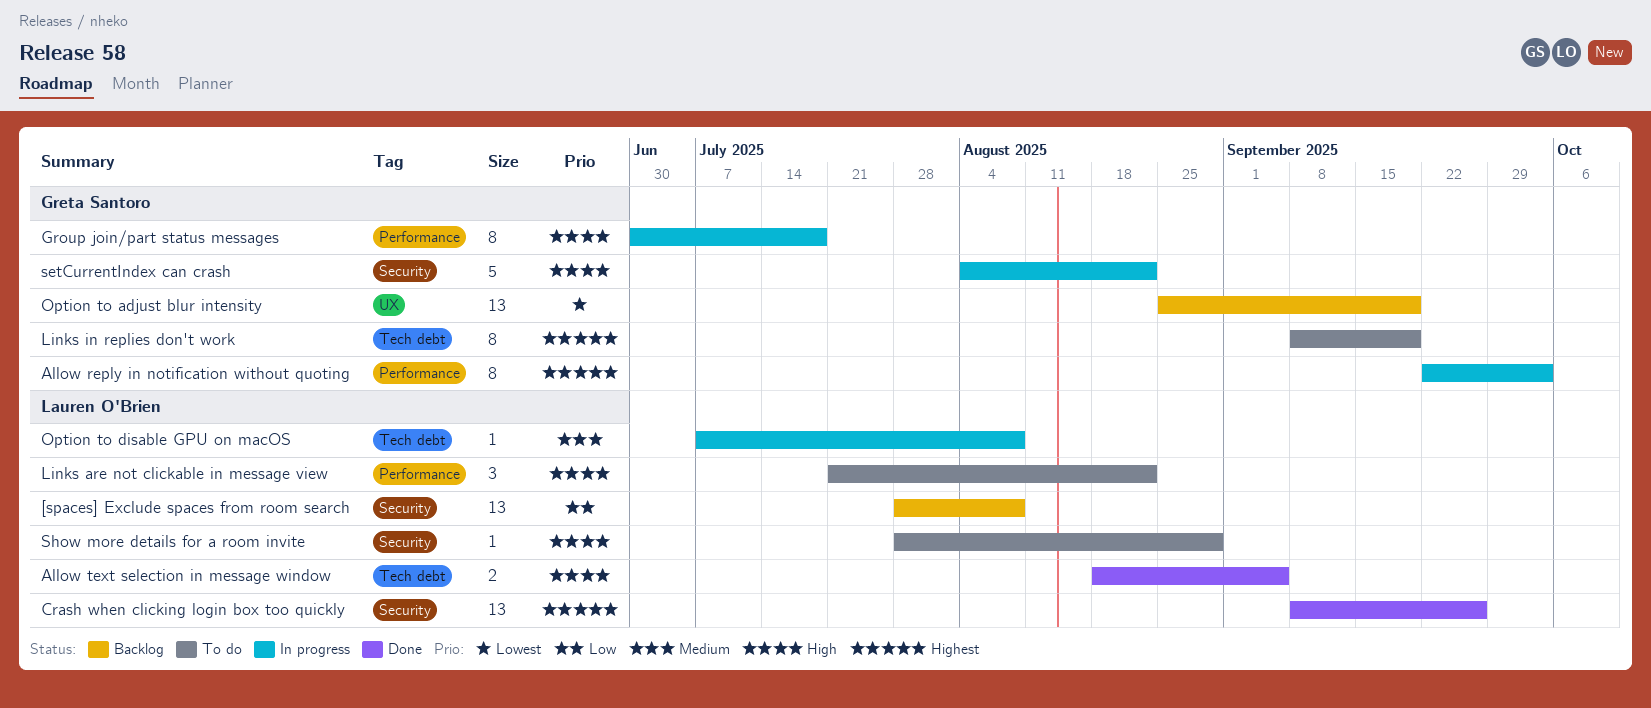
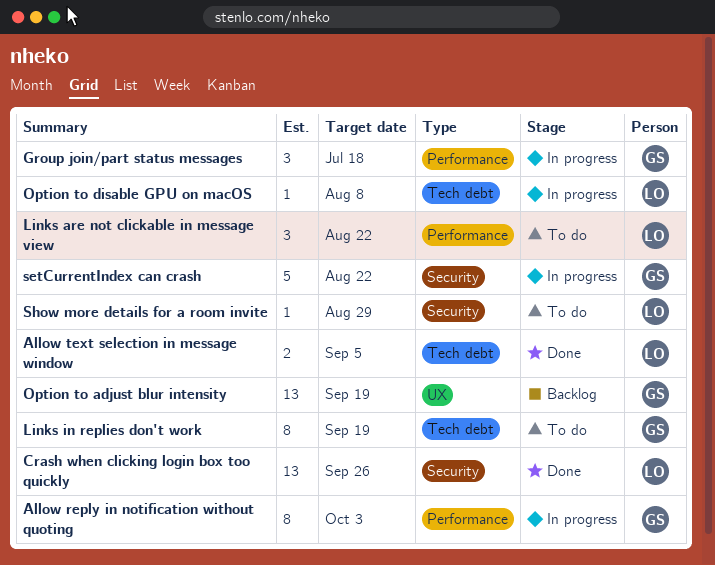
[spaces] Exclude spaces from room search: present -> none
Group join/part status messages, estimate: 8 -> 3

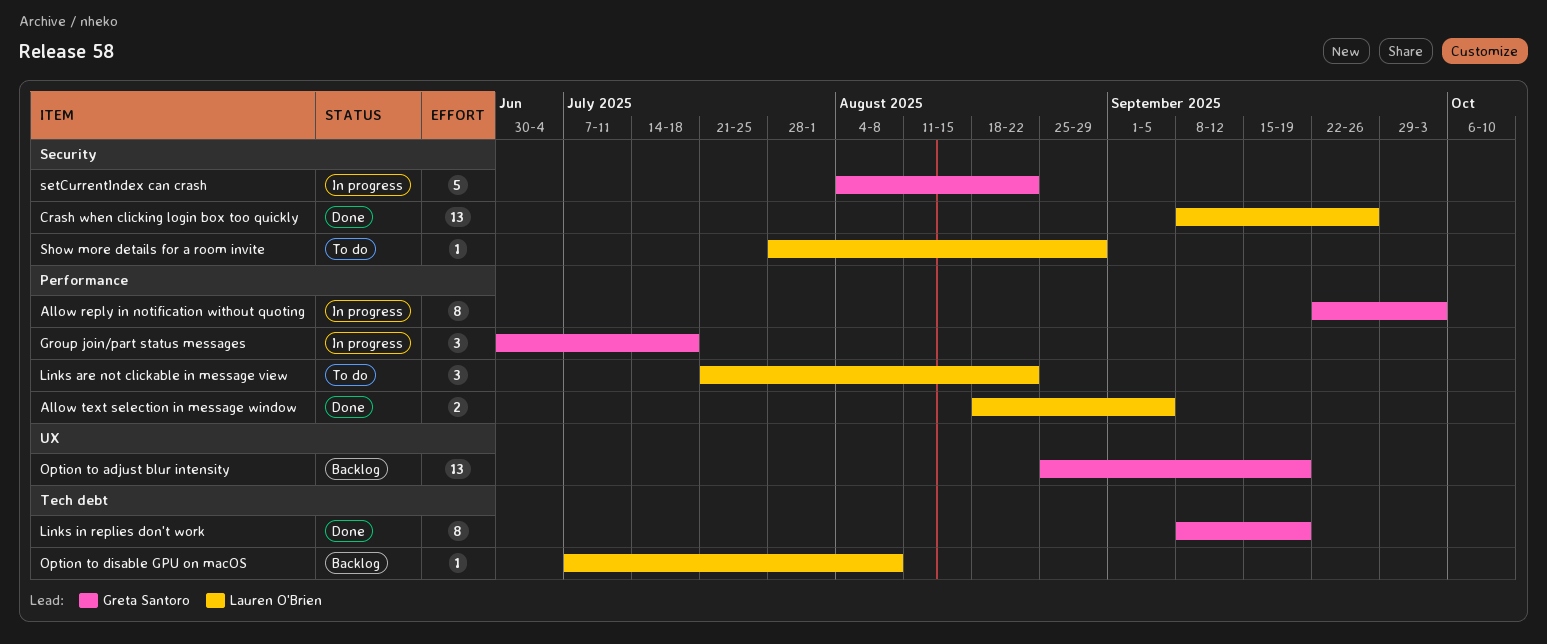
Allow text selection in message window, label: Tech debt -> Performance
Links in replies don't work, status: To do -> Done
Option to disable GPU on macOS, status: In progress -> Backlog

